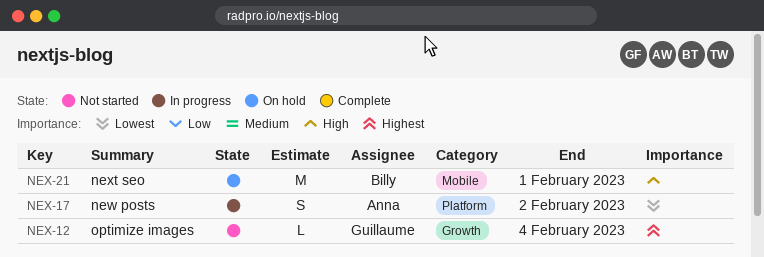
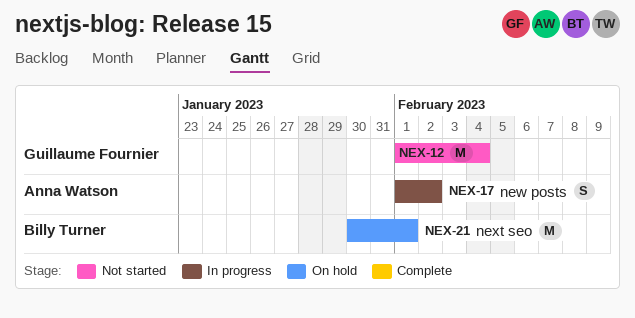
NEX-12, estimate: L -> M

